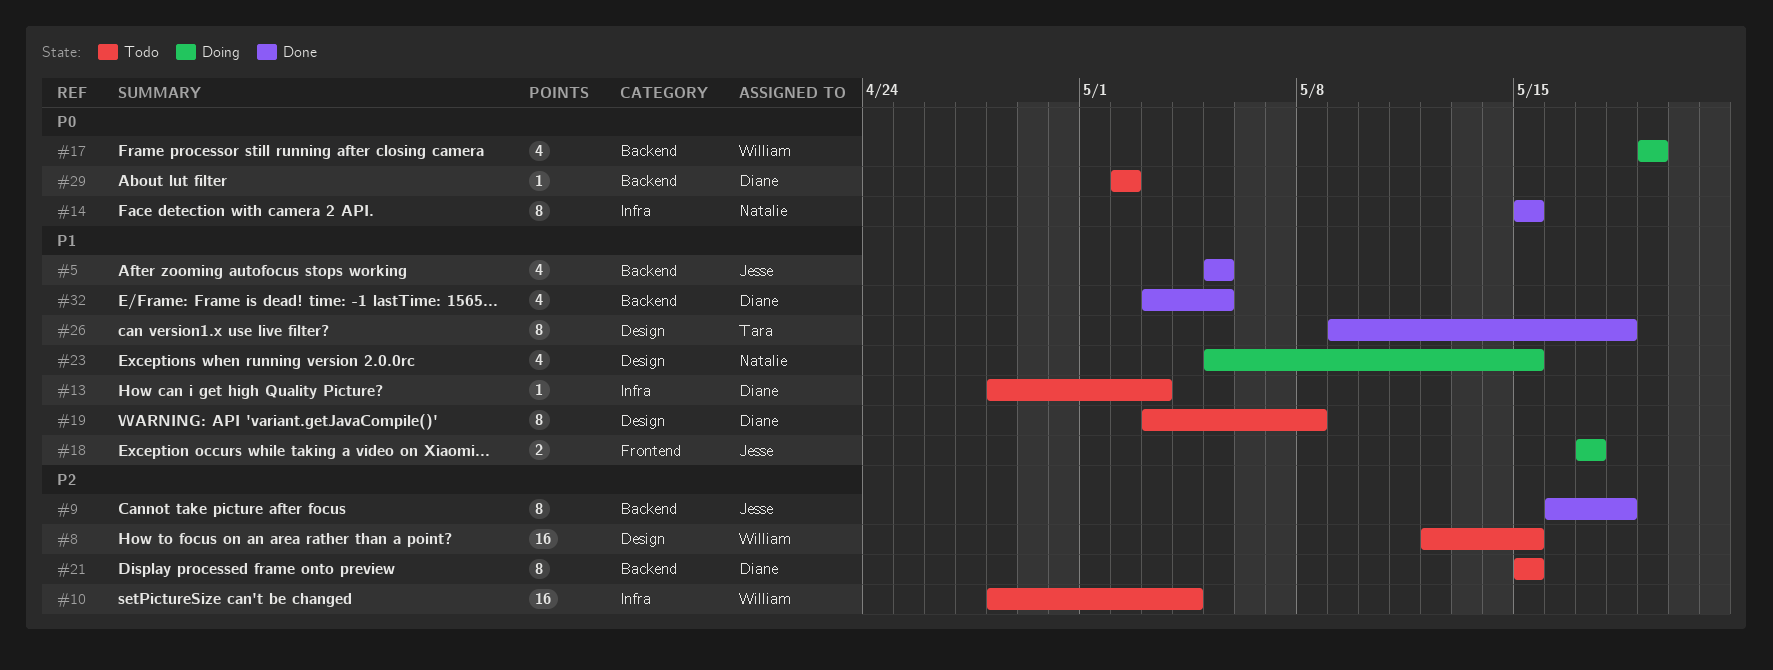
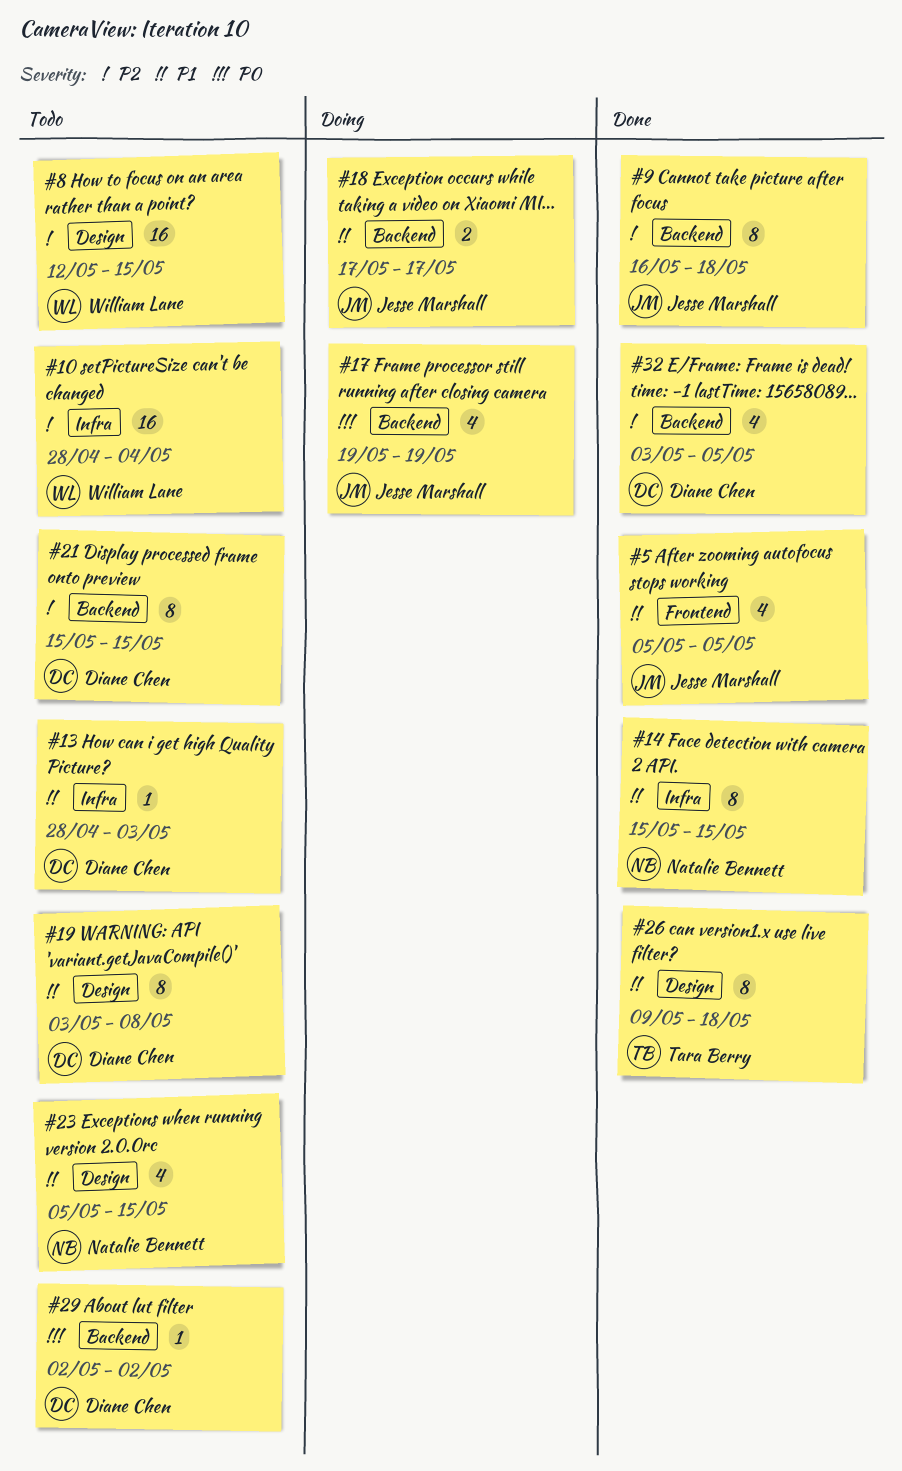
#5, label: Backend -> Frontend
#14, priority: P0 -> P1
#17, owner: William Lane -> Jesse Marshall
#18, label: Frontend -> Backend
#23, status: Doing -> Todo
#32, priority: P1 -> P2

